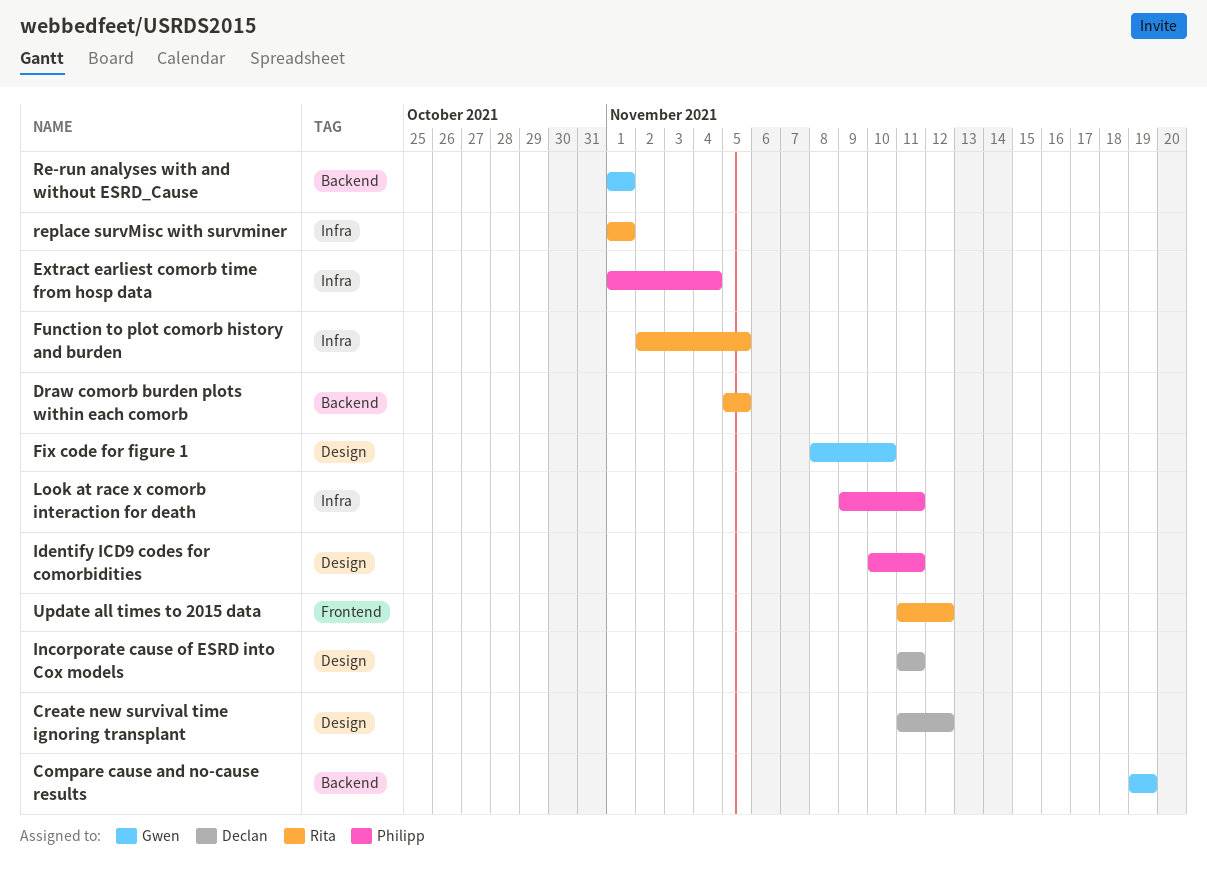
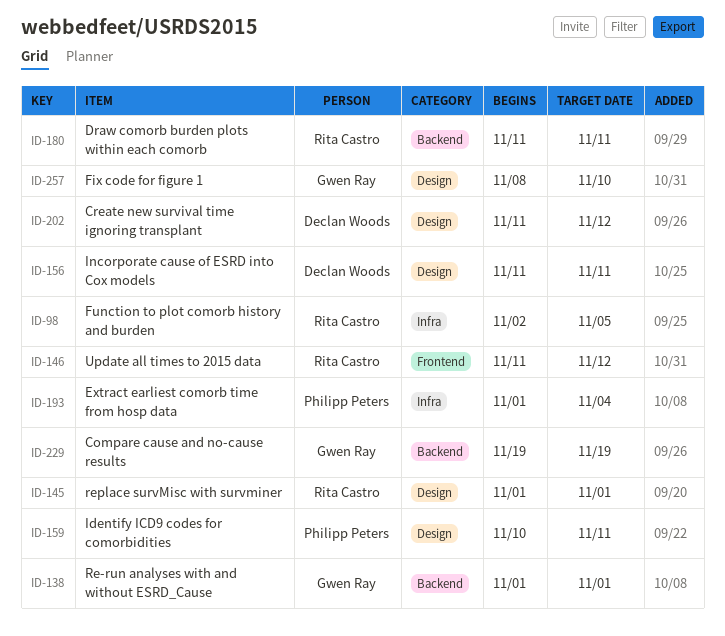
Draw comorb burden plots within each comorb, start: Nov 5 -> Nov 11
Draw comorb burden plots within each comorb, due: Nov 5 -> Nov 11
Look at race x comorb interaction for death: present -> none
replace survMisc with survminer, label: Infra -> Design

